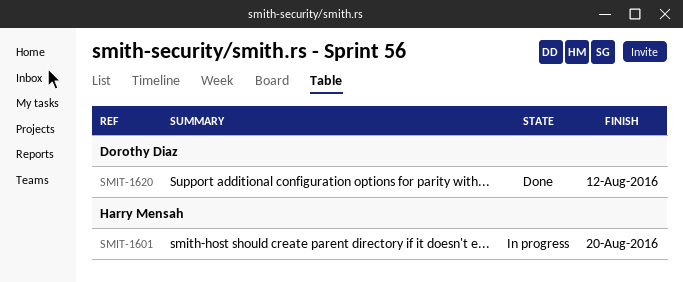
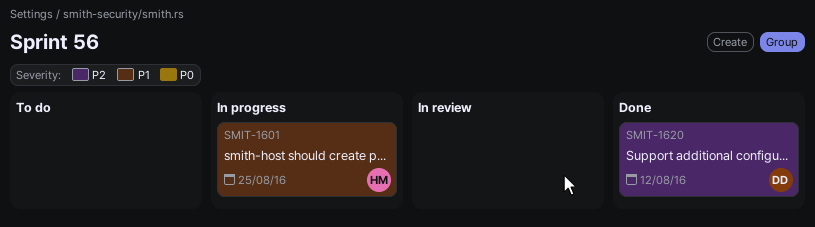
SMIT-1601, due: Aug 20 -> Aug 25

